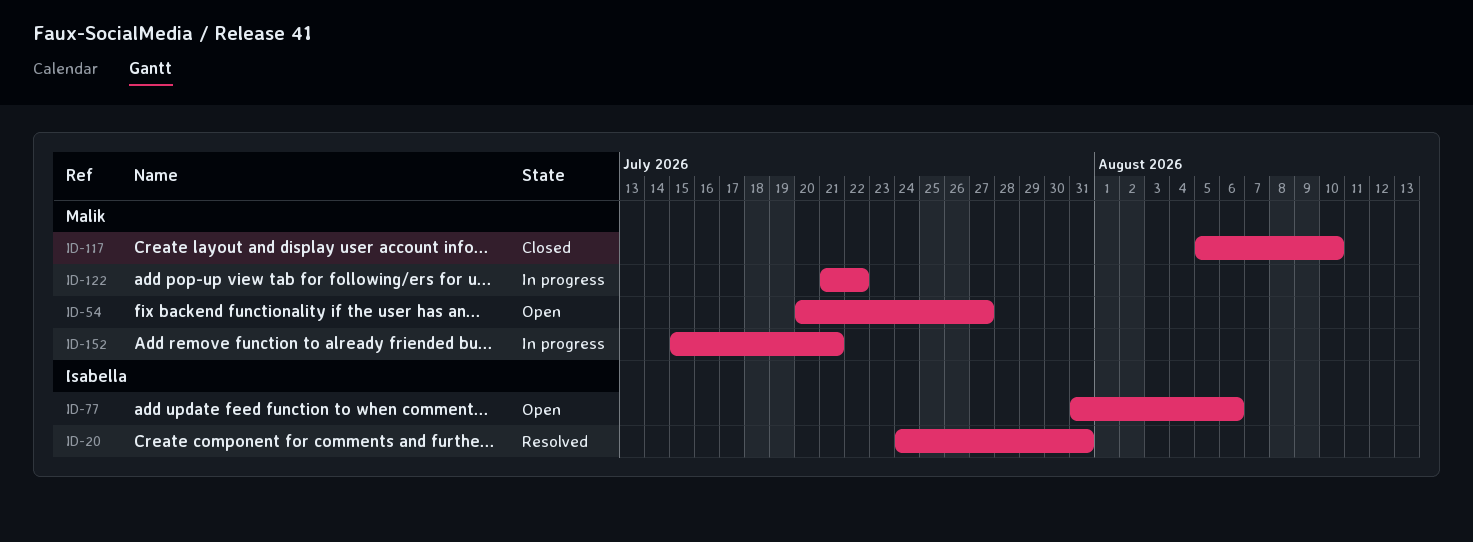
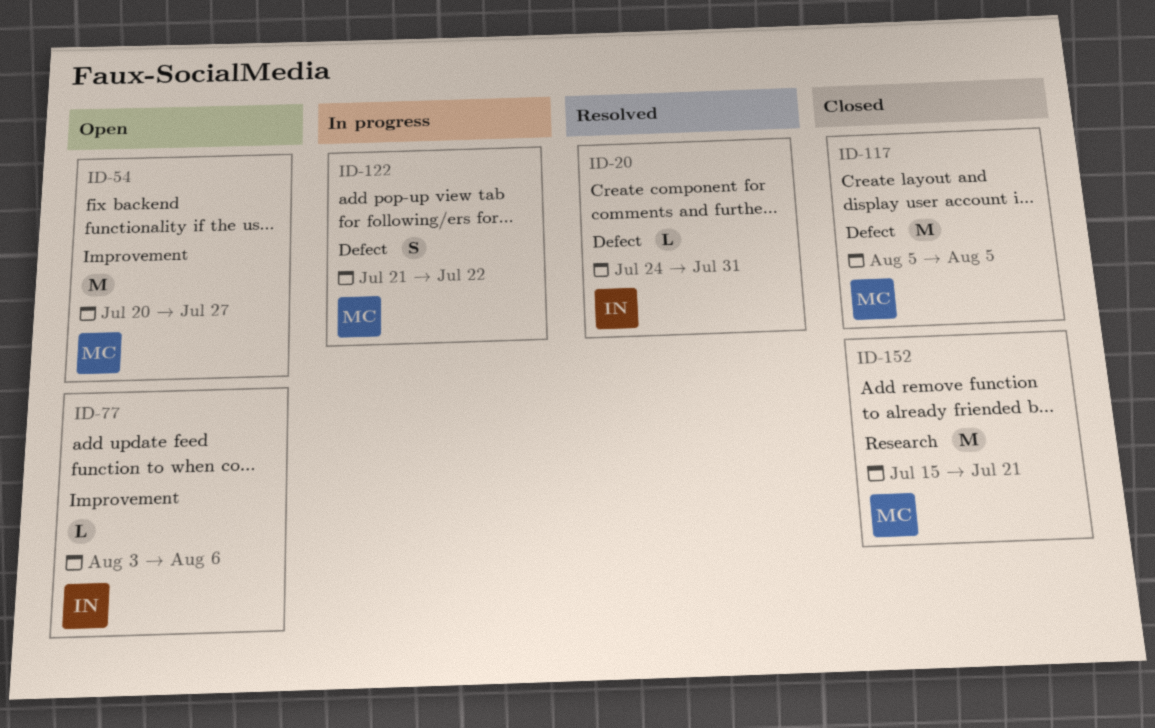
ID-77, start: Jul 31 -> Aug 3
ID-117, due: Aug 10 -> Aug 5
ID-152, status: In progress -> Closed

